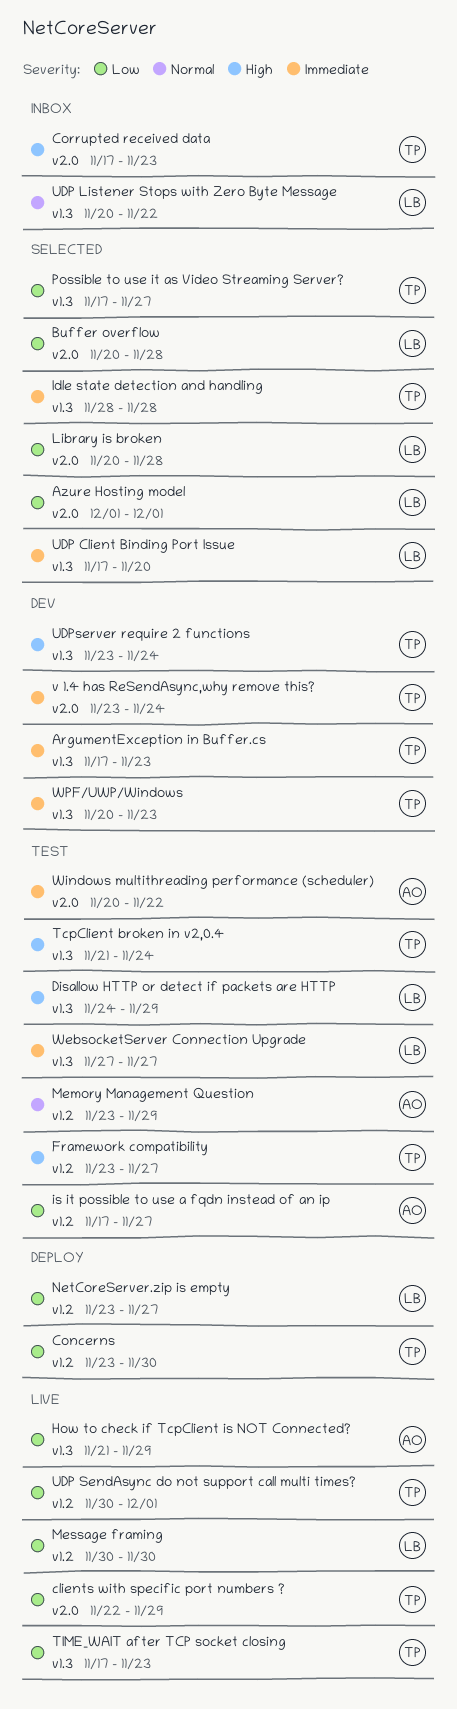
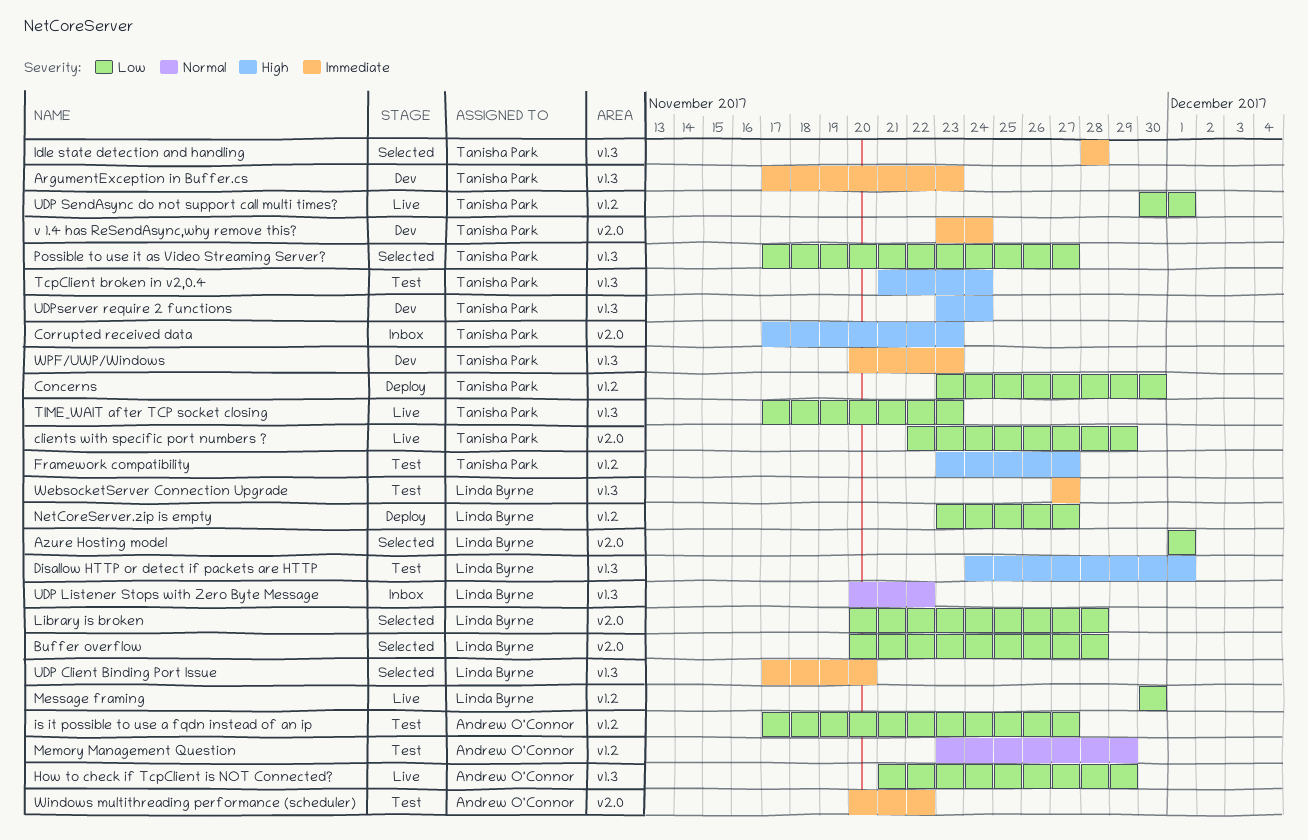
Disallow HTTP or detect if packets are HTTP, due: Nov 29 -> Dec 1

